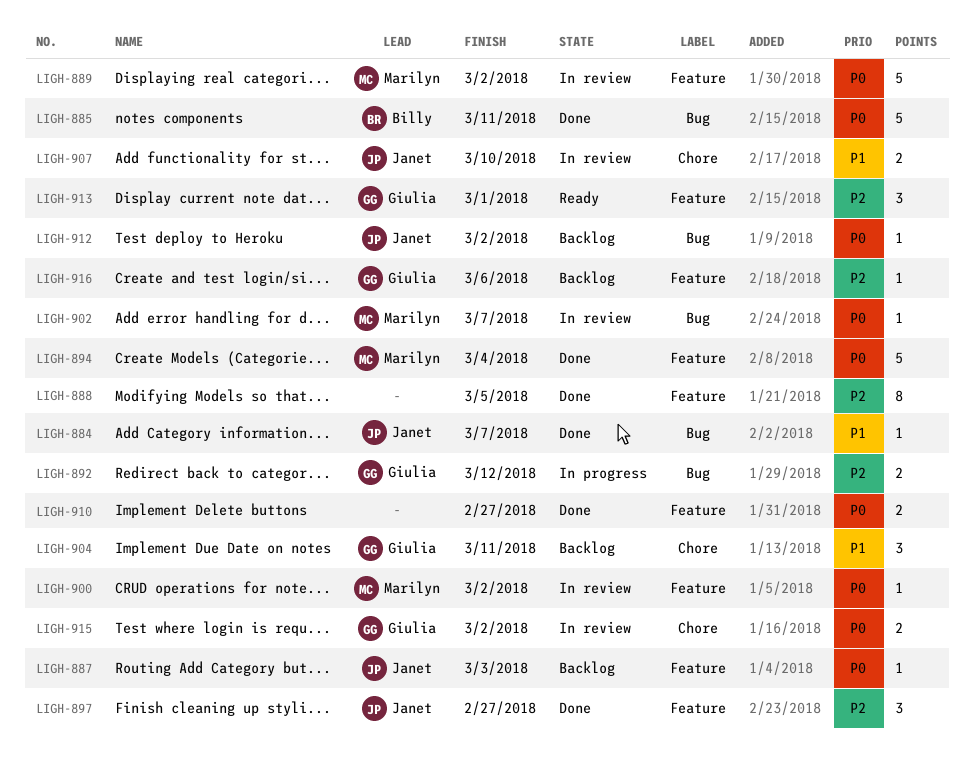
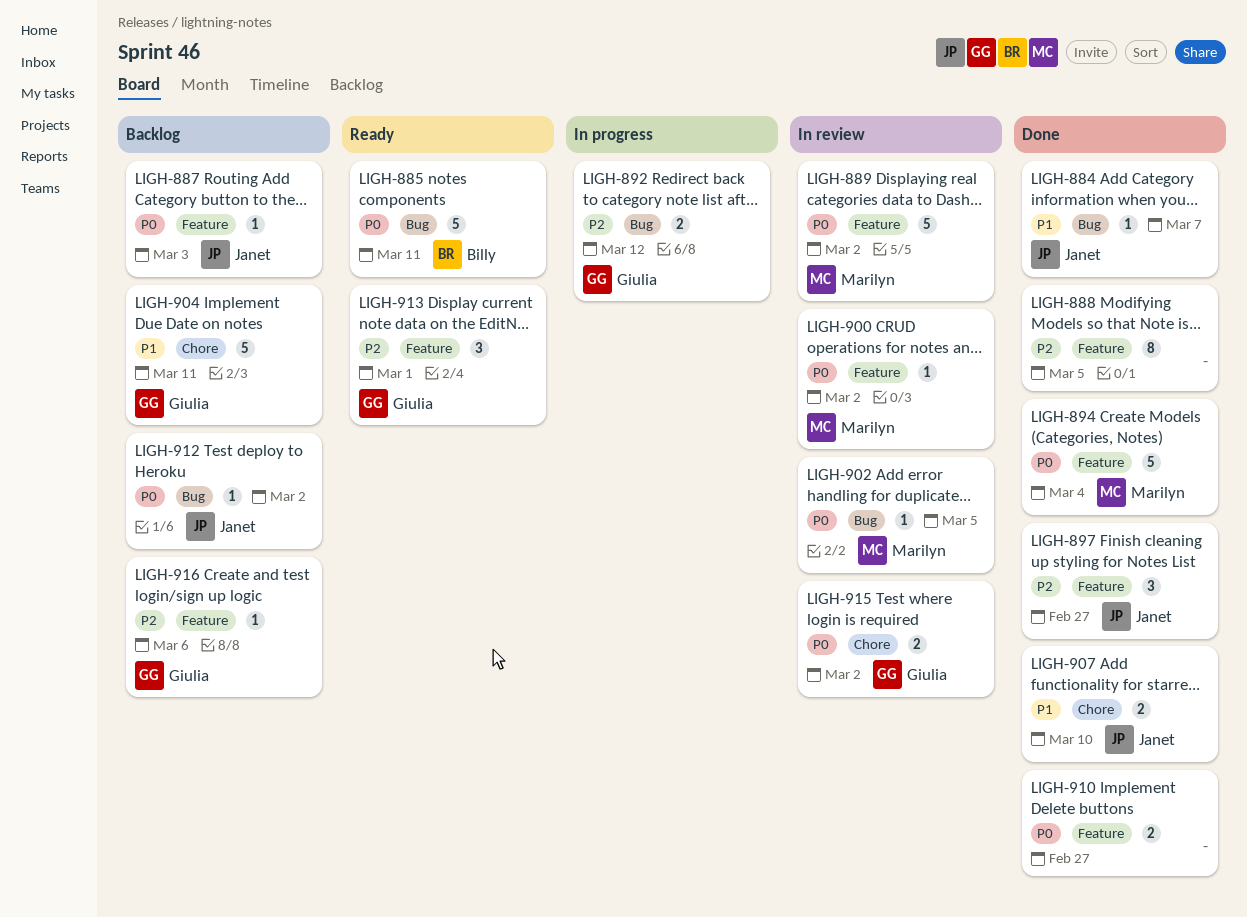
LIGH-885, status: Done -> Ready
LIGH-902, due: Mar 7 -> Mar 5
LIGH-904, estimate: 3 -> 5
LIGH-907, status: In review -> Done

